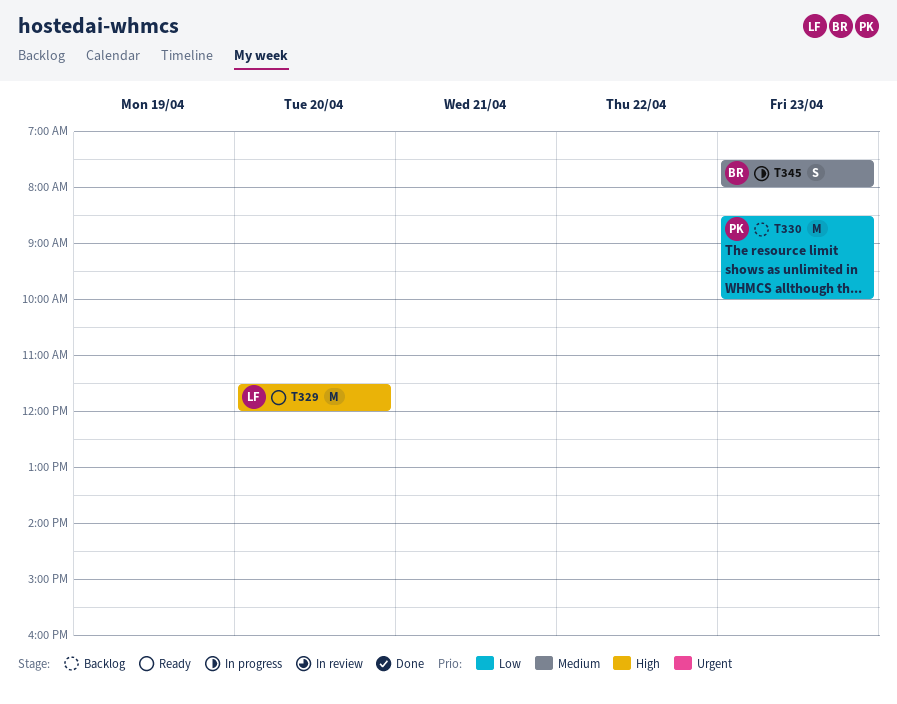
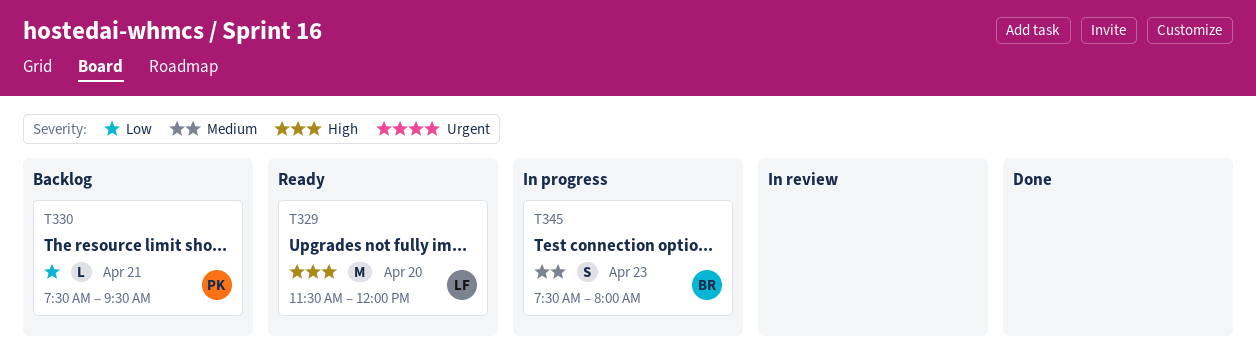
T330, estimate: M -> L
T330, day: Apr 23 -> Apr 21
T330, begins: 08:30 -> 07:30
T330, ends: 10:00 -> 09:30

